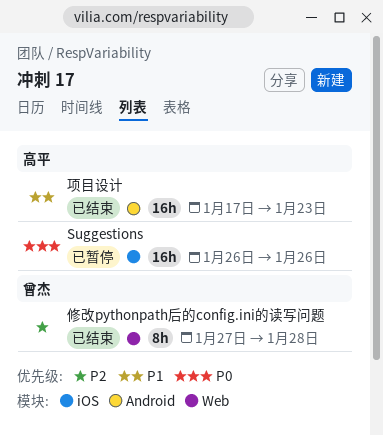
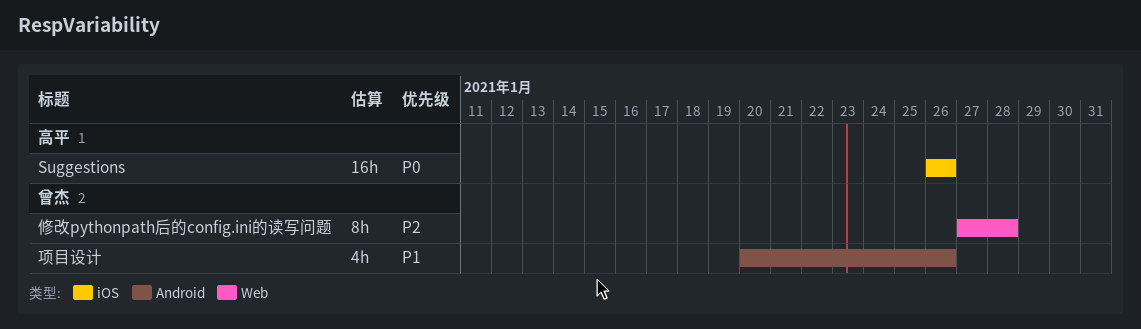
项目设计, owner: 高平 -> 曾杰
项目设计, estimate: 16h -> 4h
项目设计, start: Jan 17 -> Jan 20
项目设计, due: Jan 23 -> Jan 26

